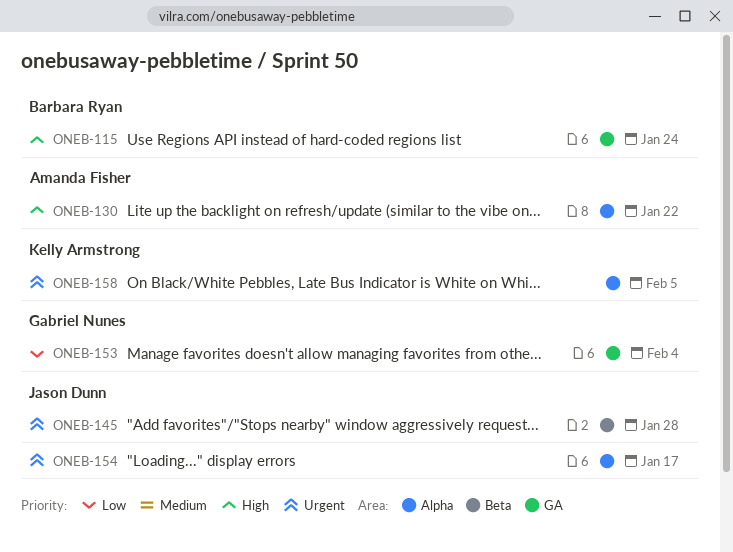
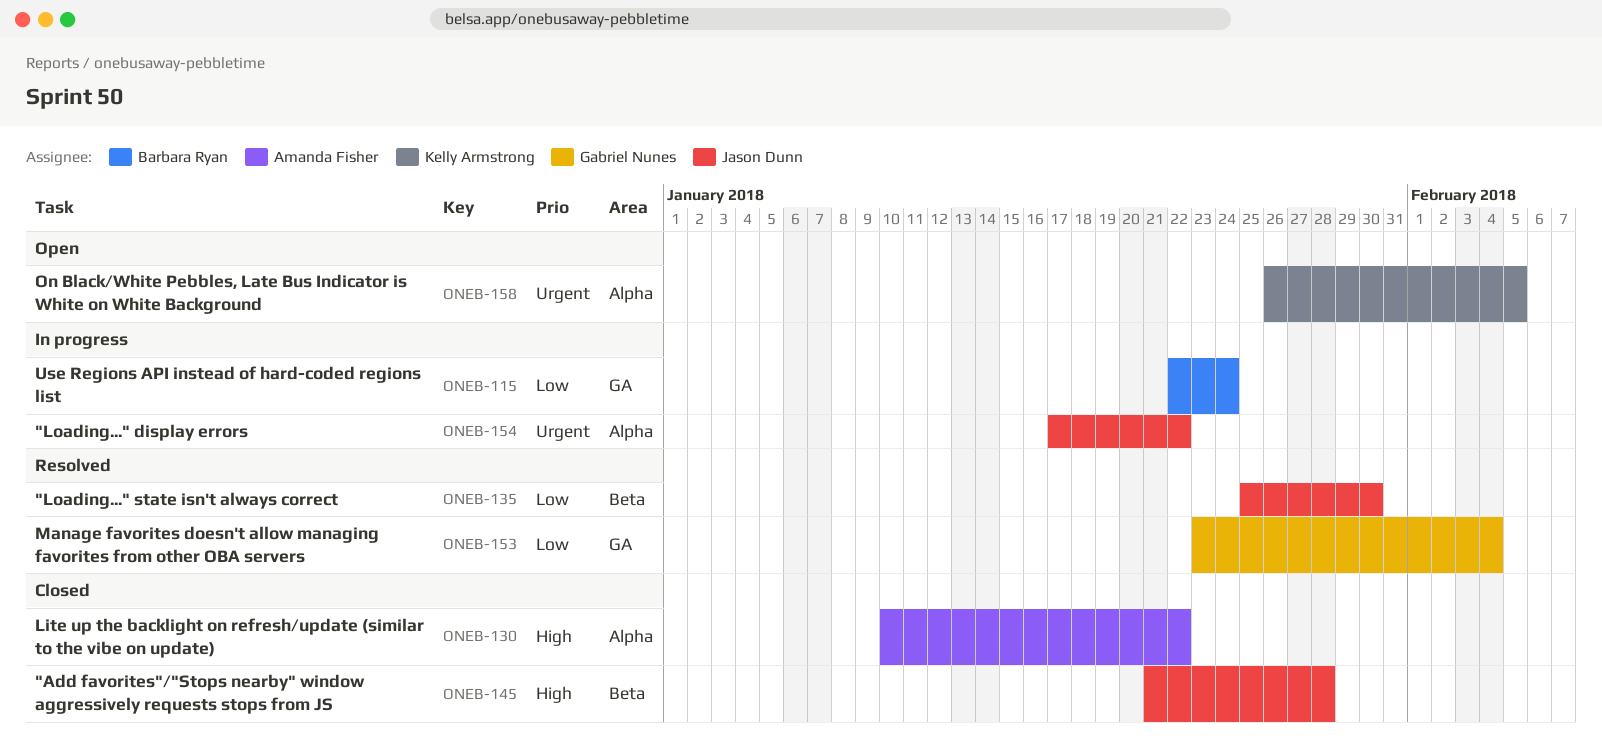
ONEB-115, priority: High -> Low
ONEB-135: none -> present
ONEB-145, priority: Urgent -> High
ONEB-154, due: Jan 17 -> Jan 22

